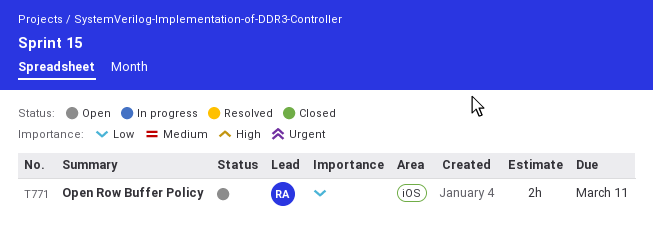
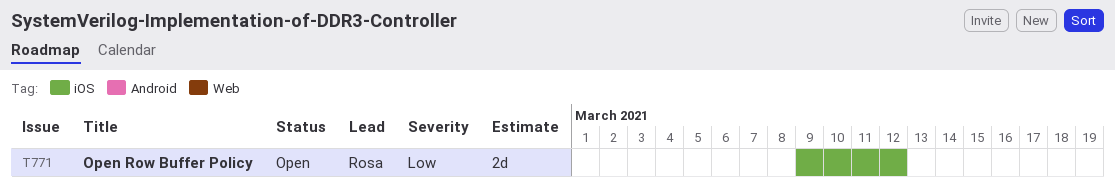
T771, estimate: 2h -> 2d
T771, due: Mar 11 -> Mar 12

